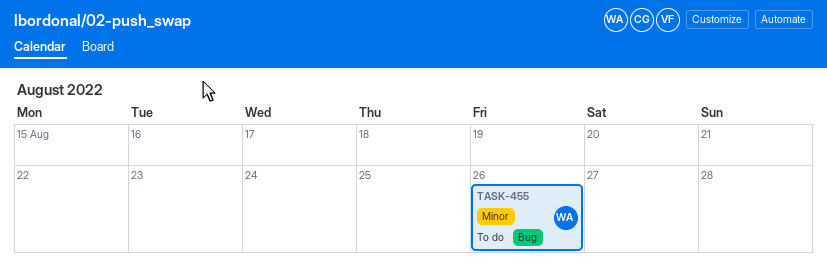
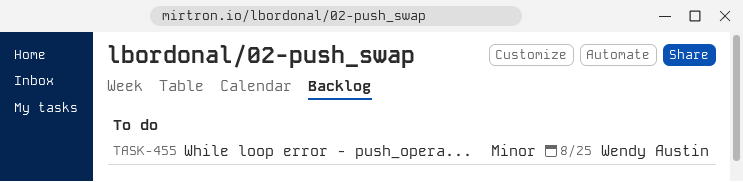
TASK-455, due: Aug 26 -> Aug 25

